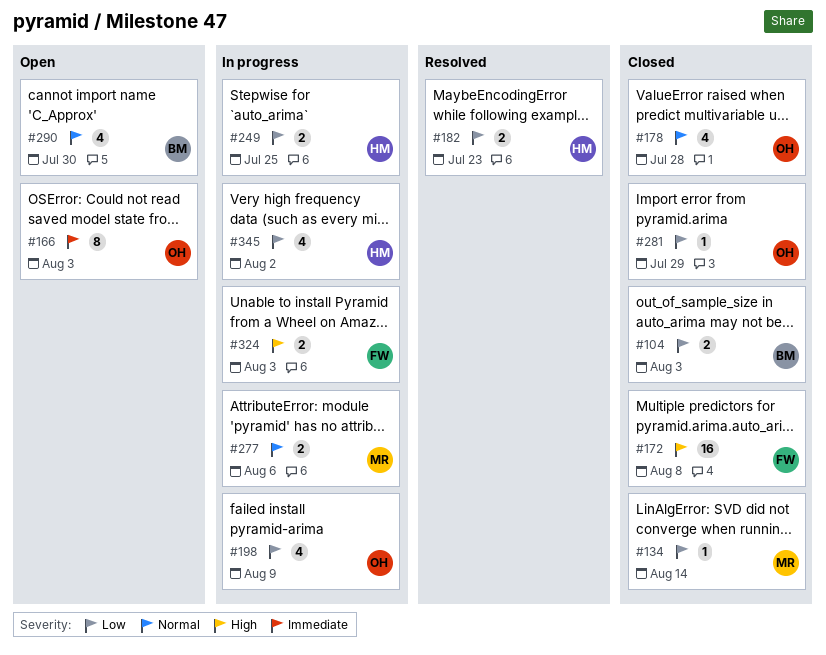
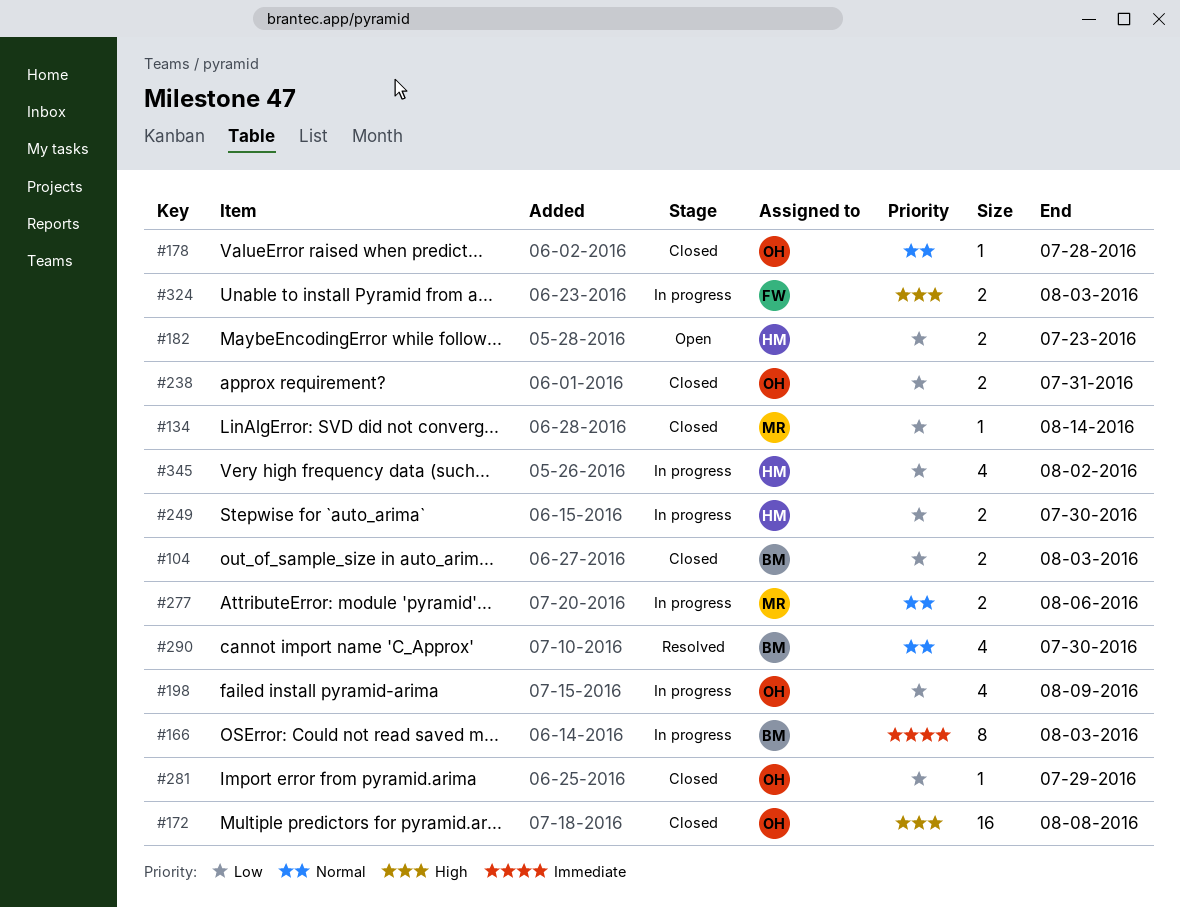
#166, status: Open -> In progress
#166, owner: OH -> BM
#172, owner: FW -> OH
#178, estimate: 4 -> 1
#182, status: Resolved -> Open
#238: none -> present
#249, due: Jul 25 -> Jul 30
#290, status: Open -> Resolved

